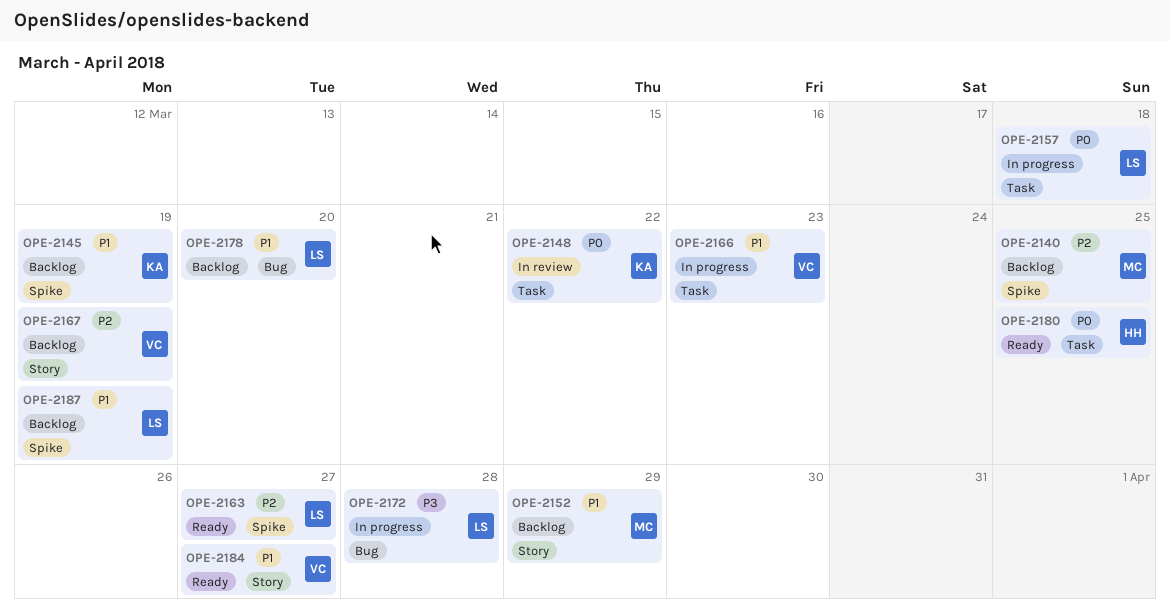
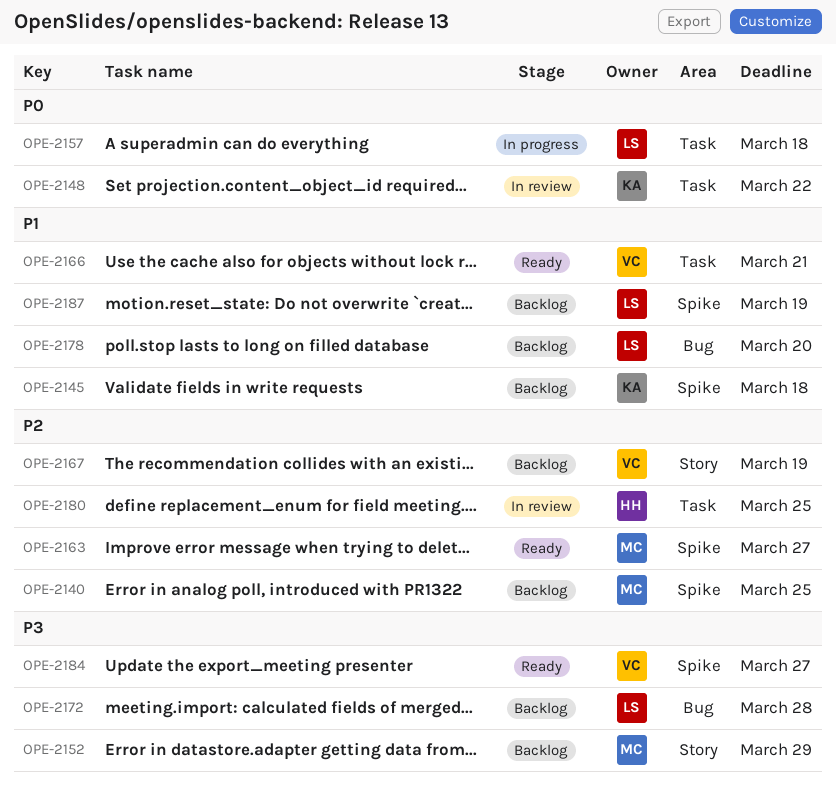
OPE-2145, due: Mar 19 -> Mar 18
OPE-2152, priority: P1 -> P3
OPE-2163, owner: LS -> MC
OPE-2166, status: In progress -> Ready
OPE-2166, due: Mar 23 -> Mar 21
OPE-2172, status: In progress -> Backlog
OPE-2180, status: Ready -> In review
OPE-2180, priority: P0 -> P2
OPE-2184, priority: P1 -> P3
OPE-2184, label: Story -> Spike

